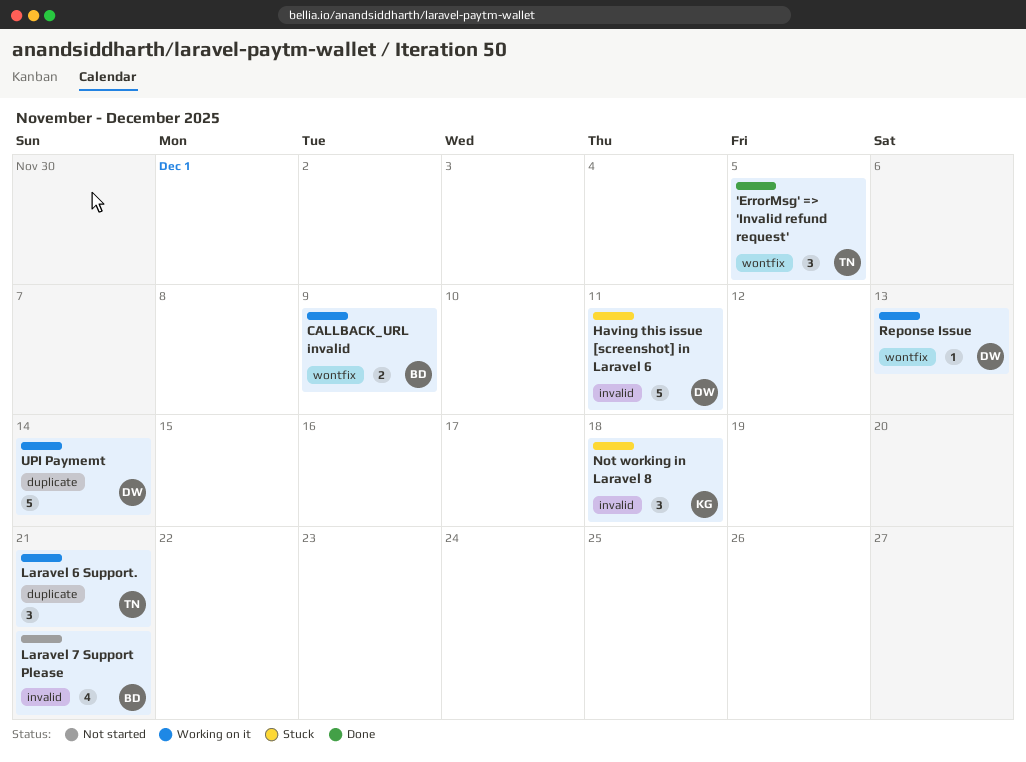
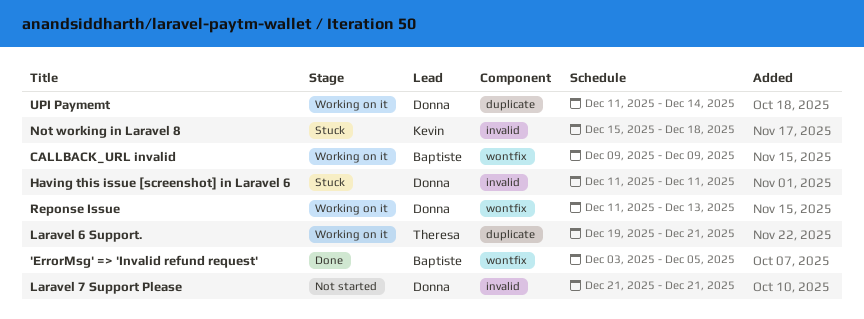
'ErrorMsg' => 'Invalid refund request', owner: Theresa -> Baptiste
Laravel 7 Support Please, owner: Baptiste -> Donna

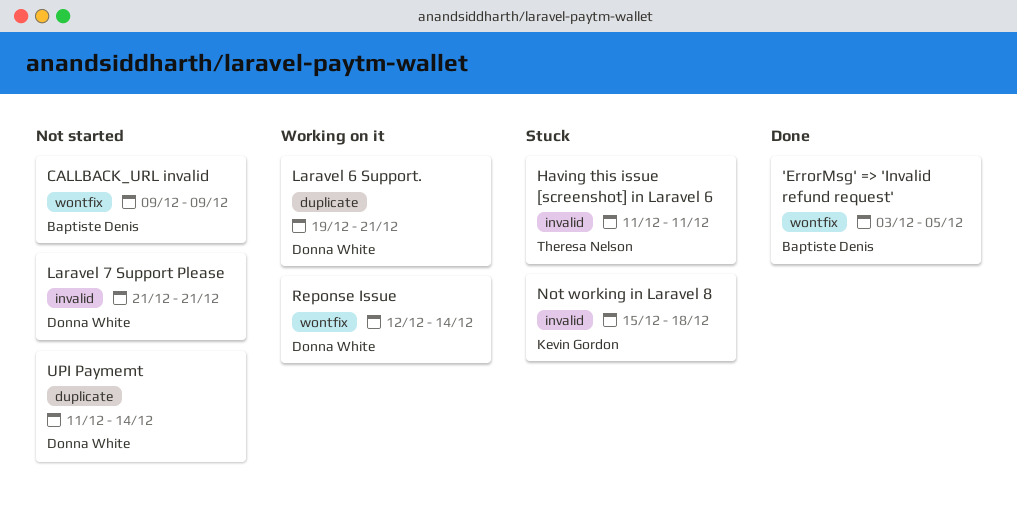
CALLBACK_URL invalid, status: Working on it -> Not started
Having this issue [screenshot] in Laravel 6, owner: Donna White -> Theresa Nelson
Laravel 6 Support., owner: Theresa Nelson -> Donna White
Reponse Issue, start: Dec 11 -> Dec 12
Reponse Issue, due: Dec 13 -> Dec 14
UPI Paymemt, status: Working on it -> Not started

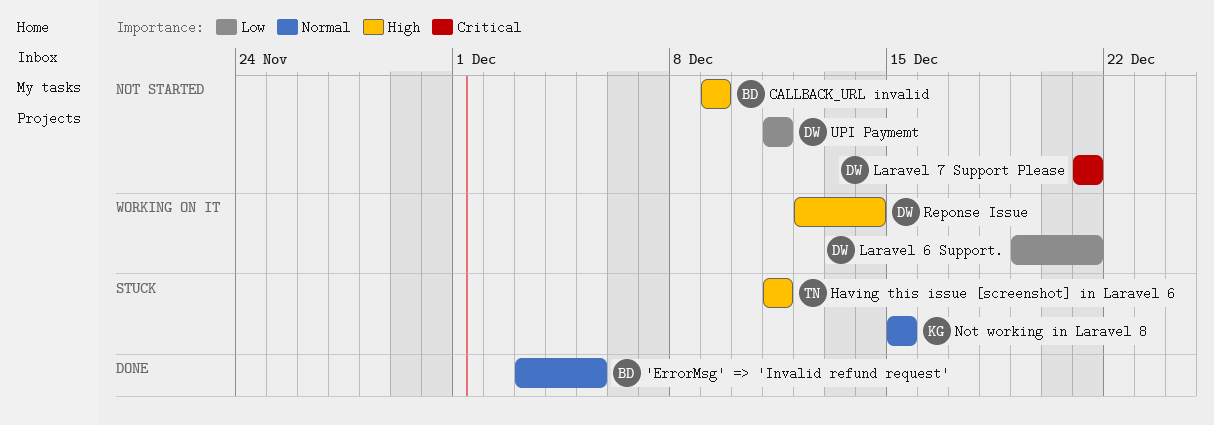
Not working in Laravel 8, due: Dec 18 -> Dec 15
UPI Paymemt, due: Dec 14 -> Dec 11

